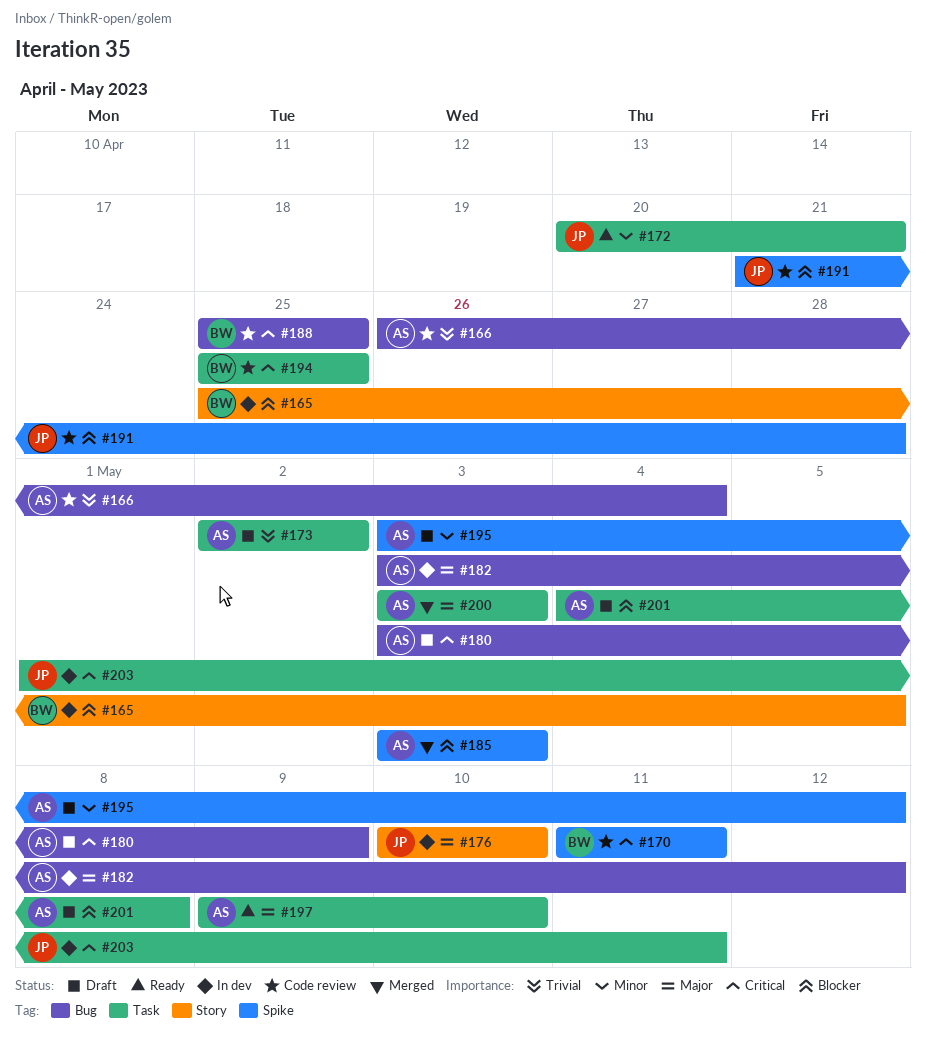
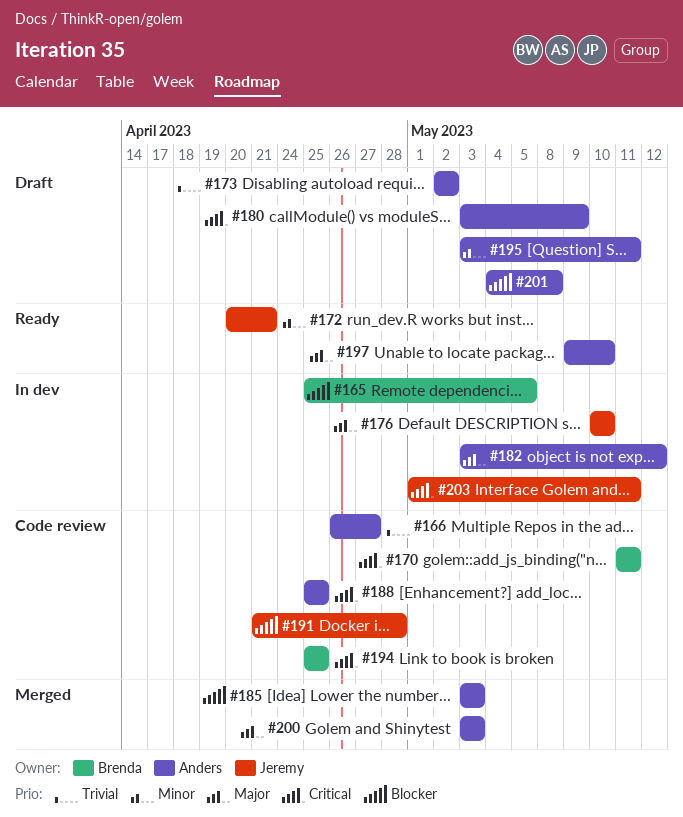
#166, due: May 4 -> Apr 27
#188, owner: Brenda -> Anders
#195, due: May 12 -> May 11

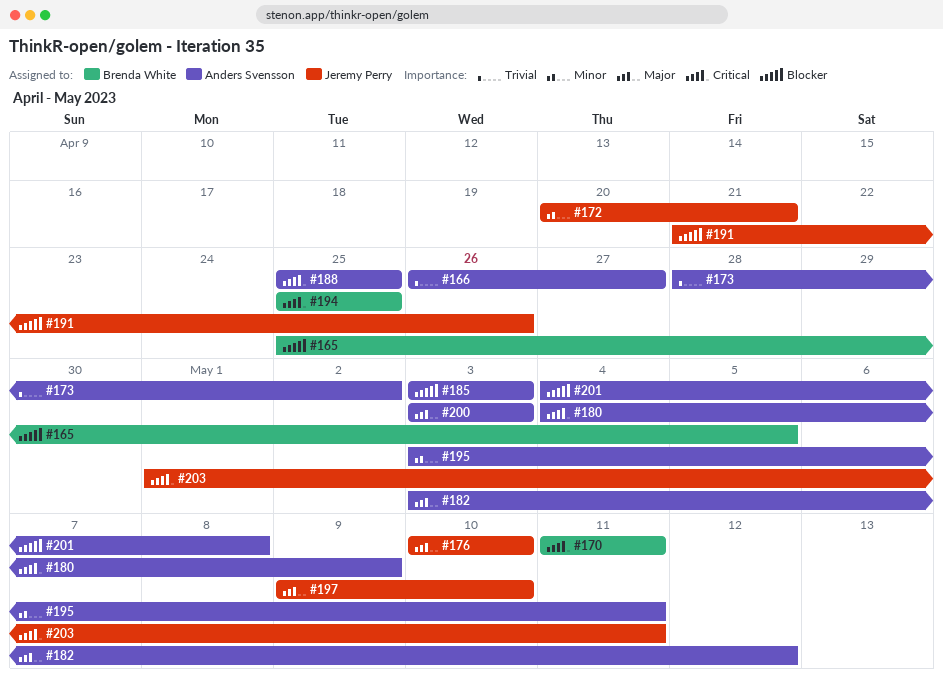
#173, start: May 2 -> Apr 28
#180, start: May 3 -> May 4
#191, due: Apr 28 -> Apr 26
#197, owner: Anders Svensson -> Jeremy Perry

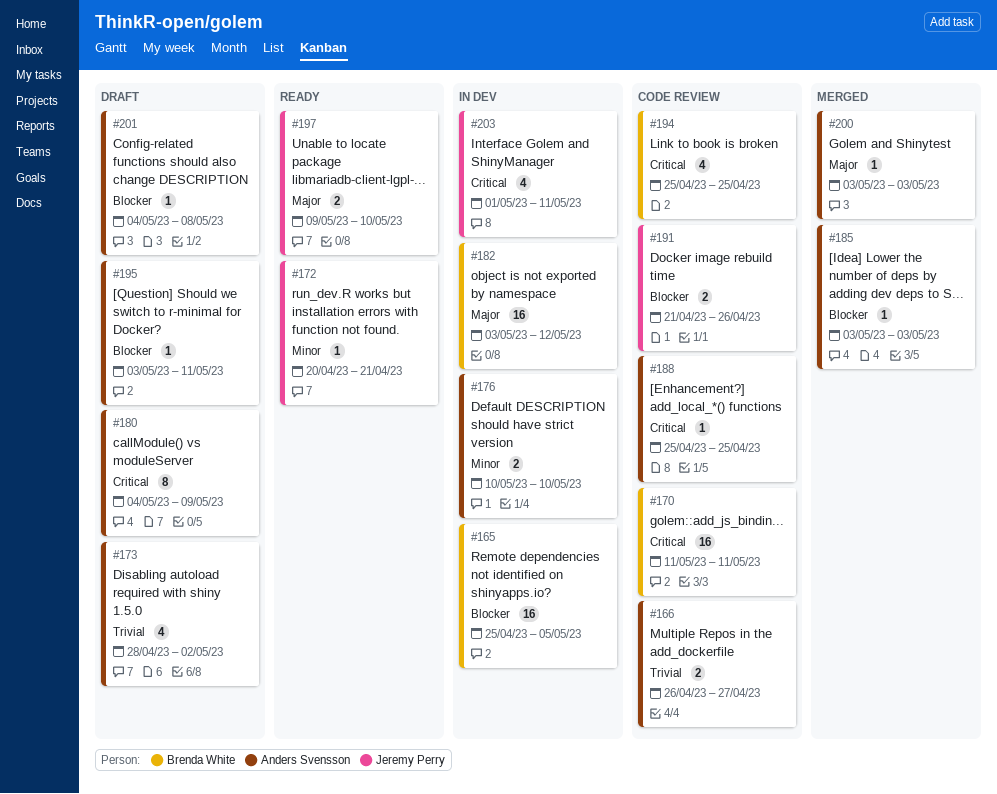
#176, owner: Jeremy Perry -> Anders Svensson
#176, priority: Major -> Minor
#182, owner: Anders Svensson -> Brenda White
#195, priority: Minor -> Blocker

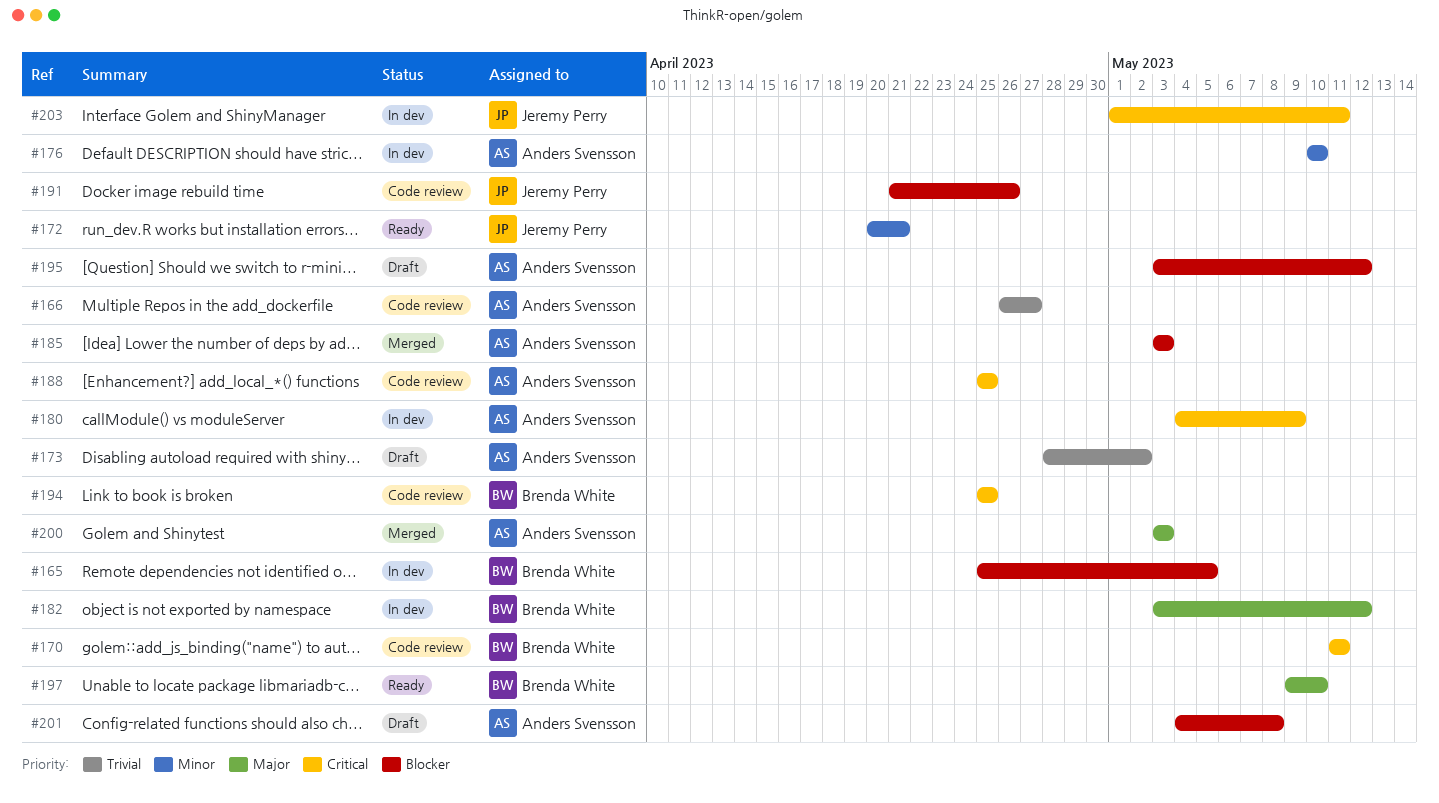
#180, status: Draft -> In dev
#195, due: May 11 -> May 12
#197, owner: Jeremy Perry -> Brenda White

